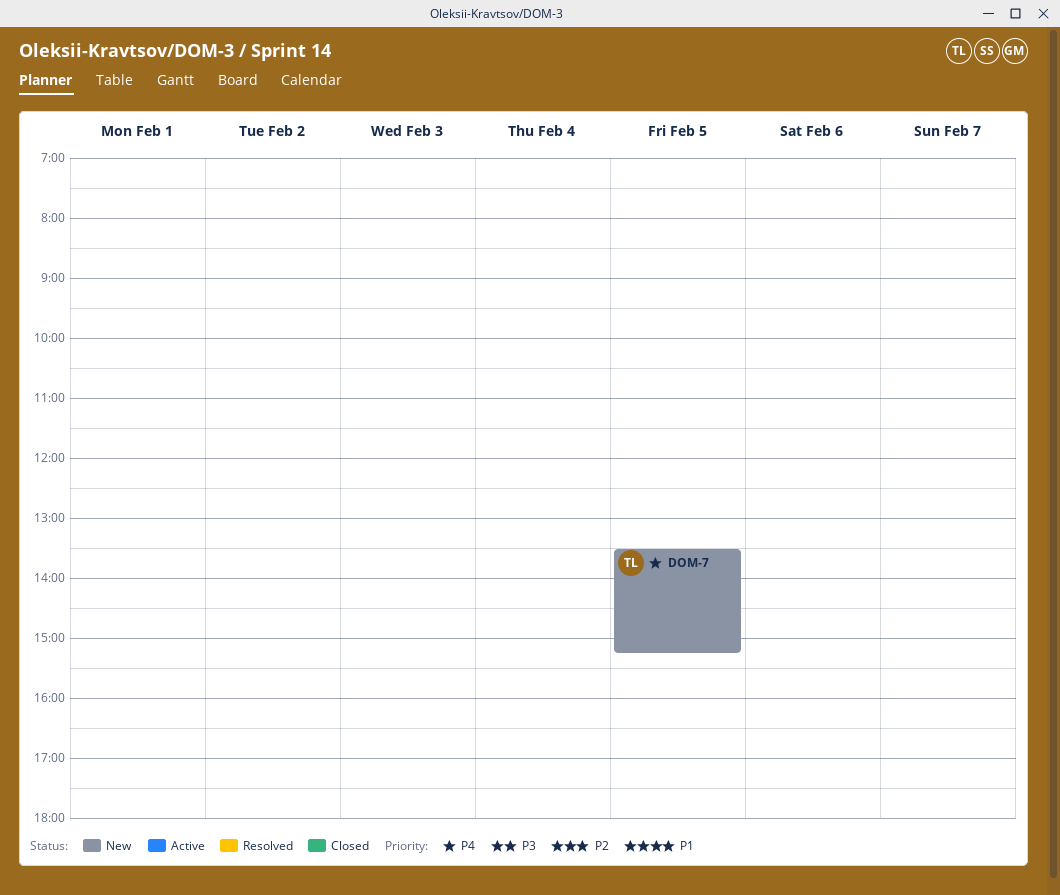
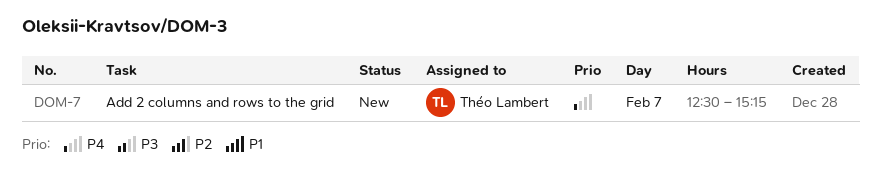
DOM-7, day: Feb 5 -> Feb 7
DOM-7, begins: 13:30 -> 12:30

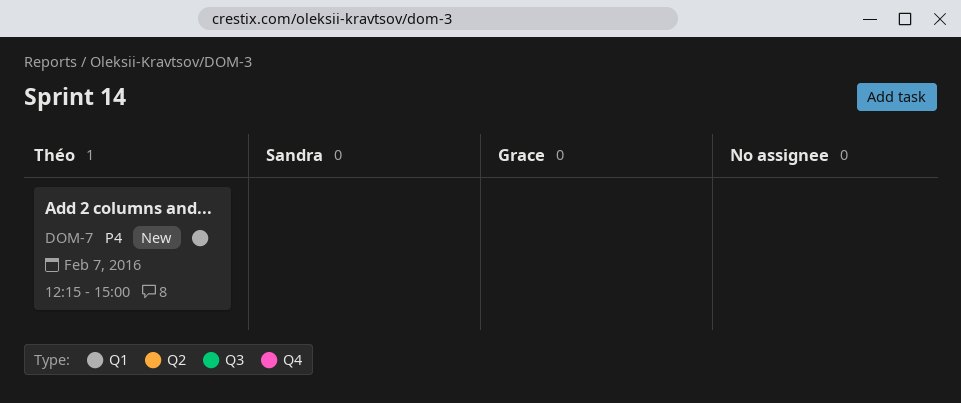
DOM-7, begins: 12:30 -> 12:15
DOM-7, ends: 15:15 -> 15:00

